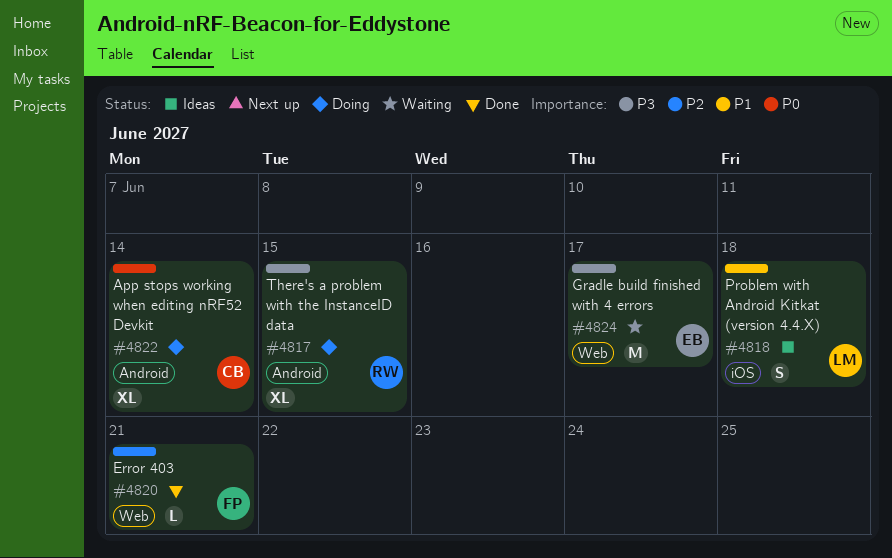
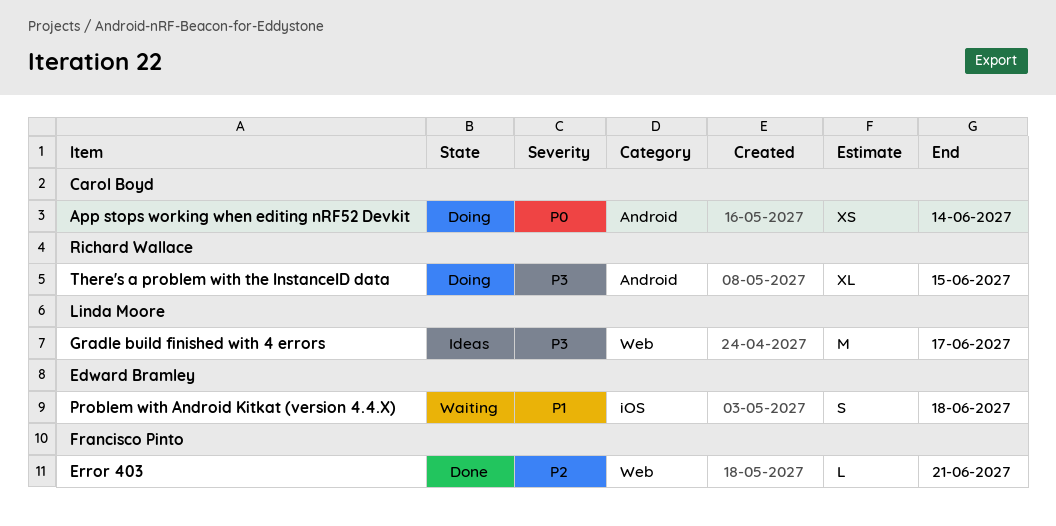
App stops working when editing nRF52 Devkit, estimate: XL -> XS
Gradle build finished with 4 errors, status: Waiting -> Ideas
Gradle build finished with 4 errors, owner: Edward Bramley -> Linda Moore
Problem with Android Kitkat (version 4.4.X), status: Ideas -> Waiting
Problem with Android Kitkat (version 4.4.X), owner: Linda Moore -> Edward Bramley

